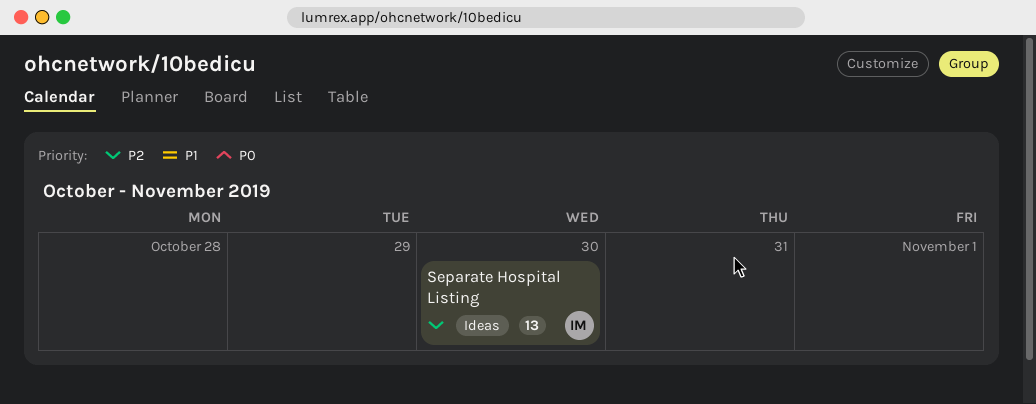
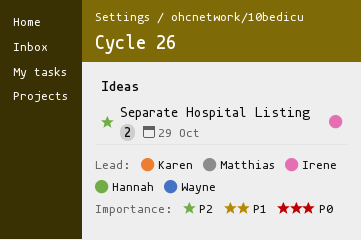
Separate Hospital Listing, estimate: 13 -> 2
Separate Hospital Listing, due: Oct 30 -> Oct 29

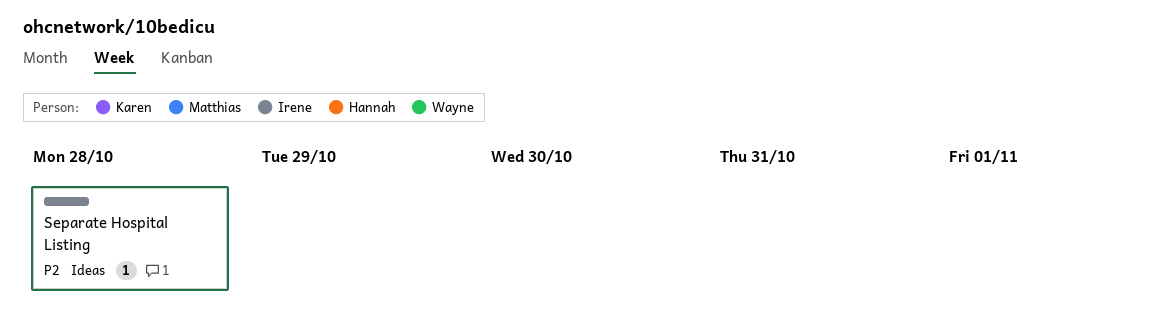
Separate Hospital Listing, estimate: 2 -> 1
Separate Hospital Listing, due: Oct 29 -> Oct 28

